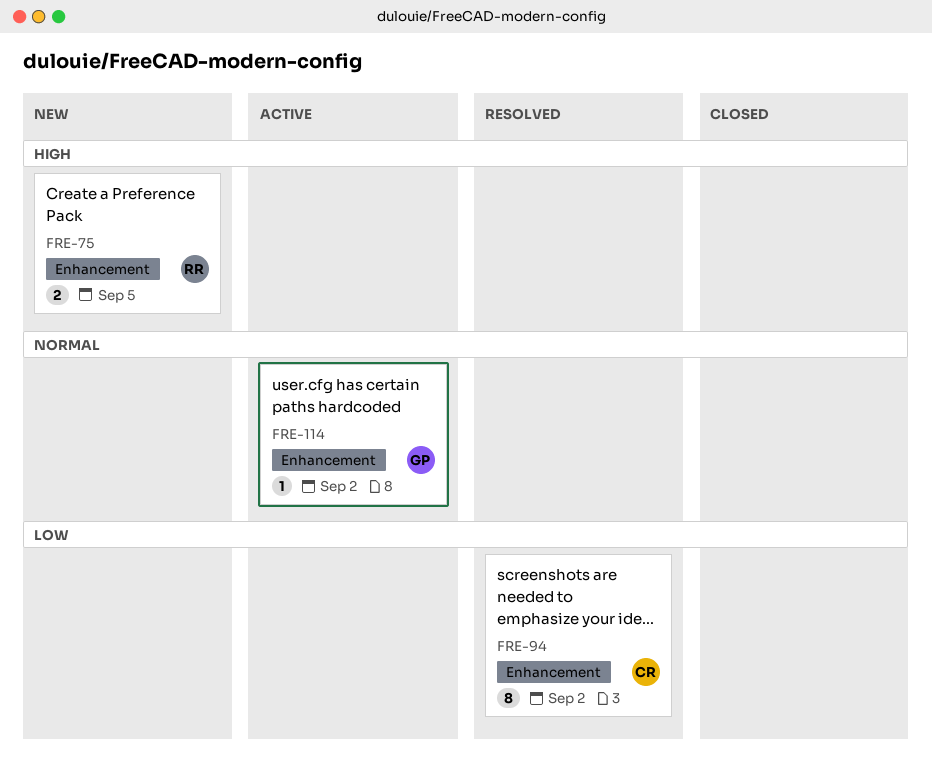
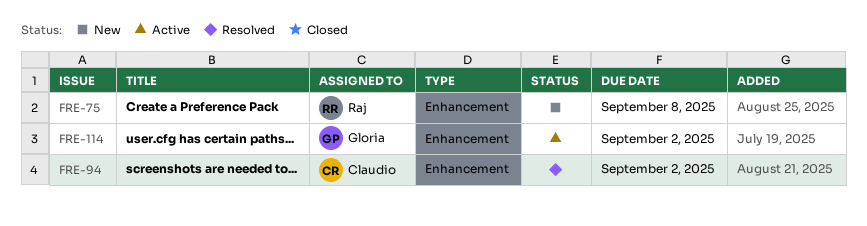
FRE-75, due: Sep 5 -> Sep 8

